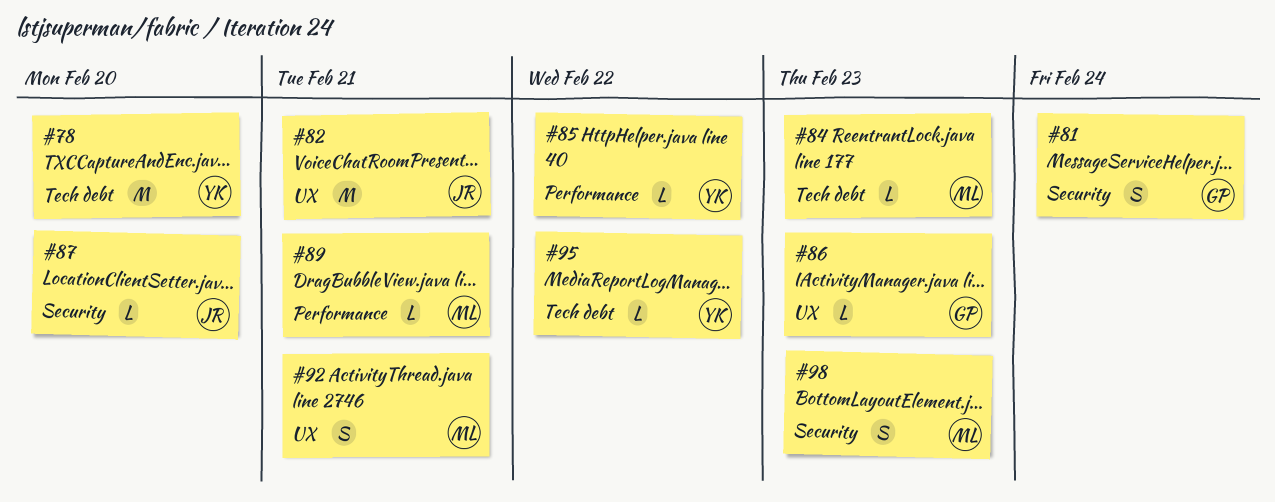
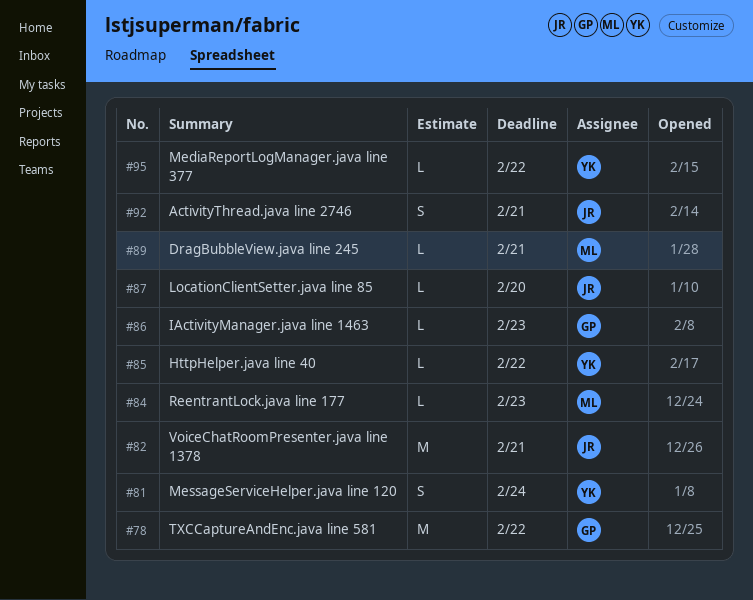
#78, owner: YK -> GP
#78, due: Feb 20 -> Feb 22
#81, owner: GP -> YK
#92, owner: ML -> JR
#98: present -> none

